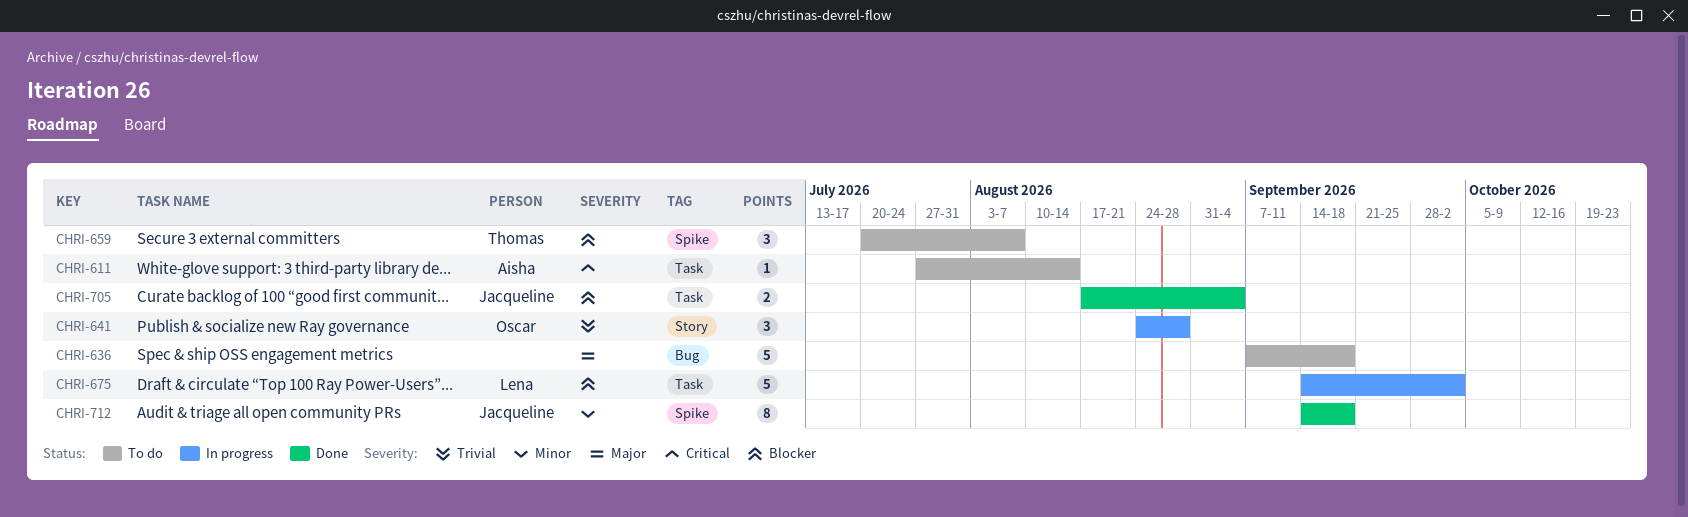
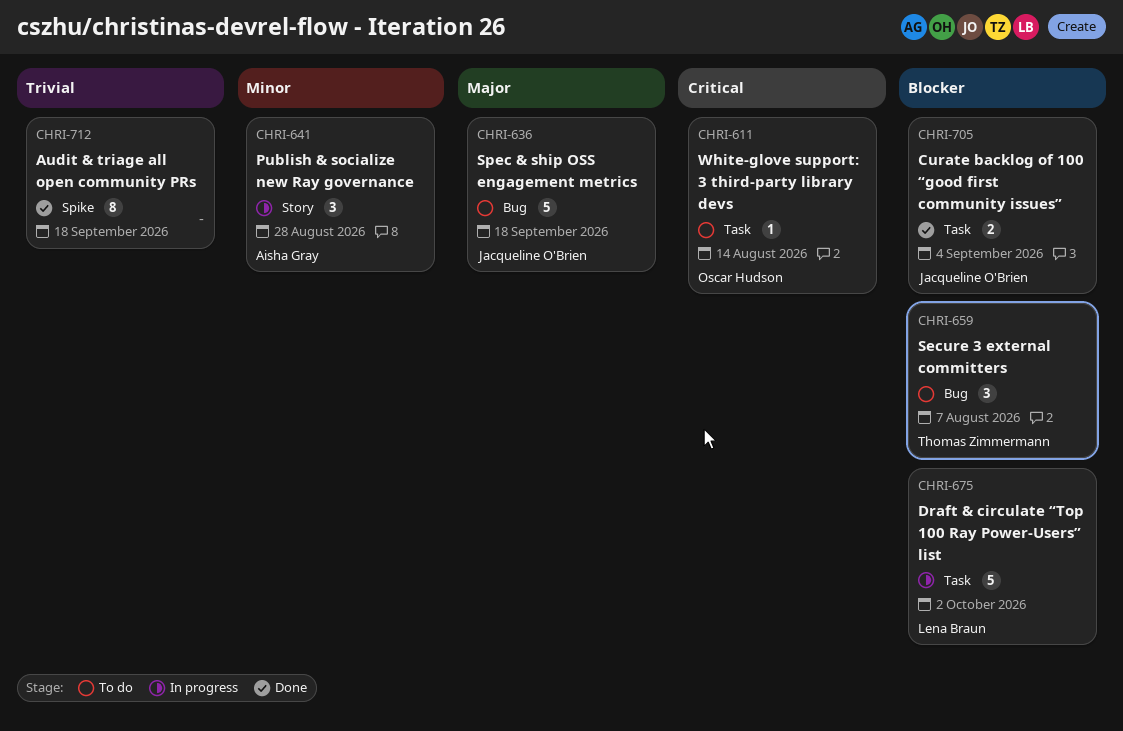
CHRI-611, owner: Aisha Gray -> Oscar Hudson
CHRI-636, owner: none -> Jacqueline O'Brien
CHRI-641, owner: Oscar Hudson -> Aisha Gray
CHRI-641, priority: Trivial -> Minor
CHRI-659, label: Spike -> Bug
CHRI-712, owner: Jacqueline O'Brien -> none
CHRI-712, priority: Minor -> Trivial

